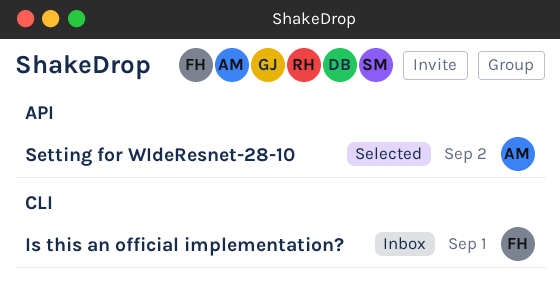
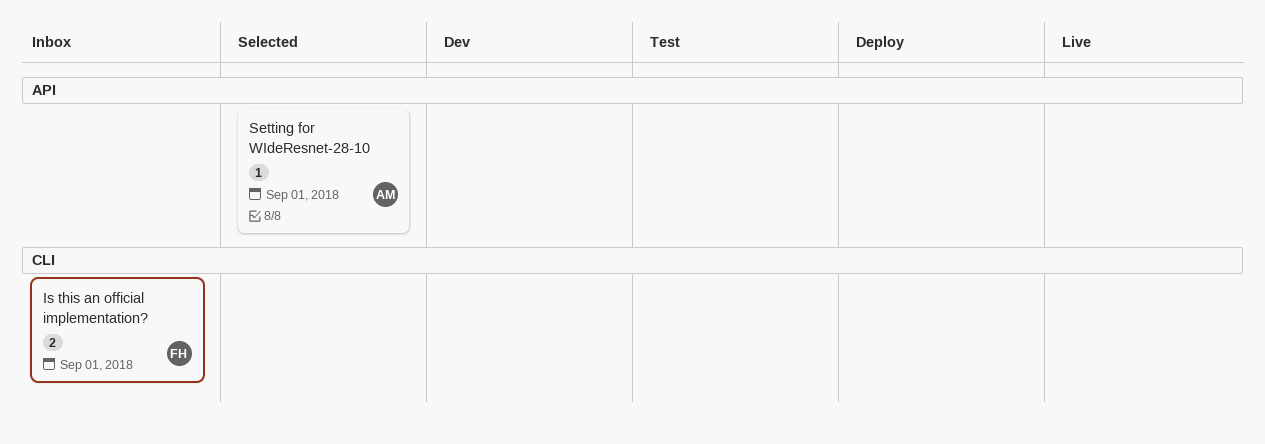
Setting for WIdeResnet-28-10, due: Sep 2 -> Sep 1

